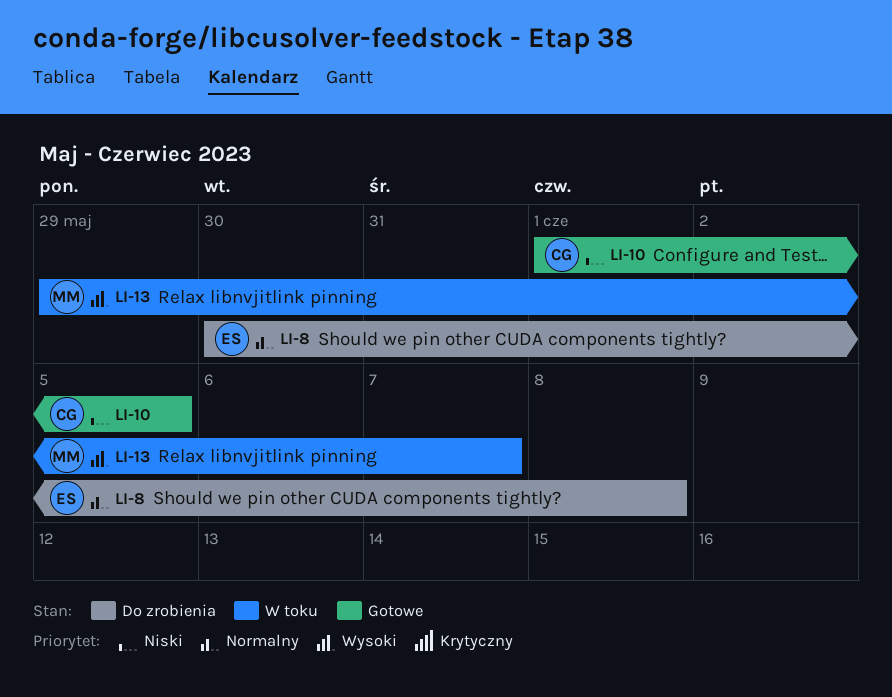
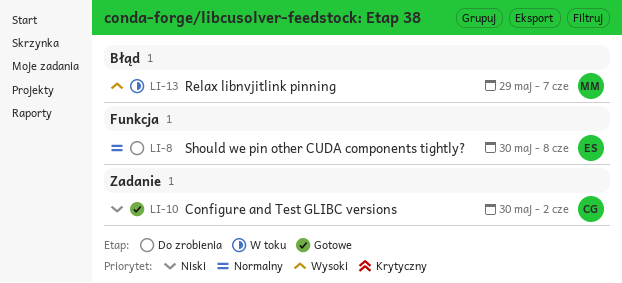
LI-10, start: Jun 1 -> May 30
LI-10, due: Jun 5 -> Jun 2

